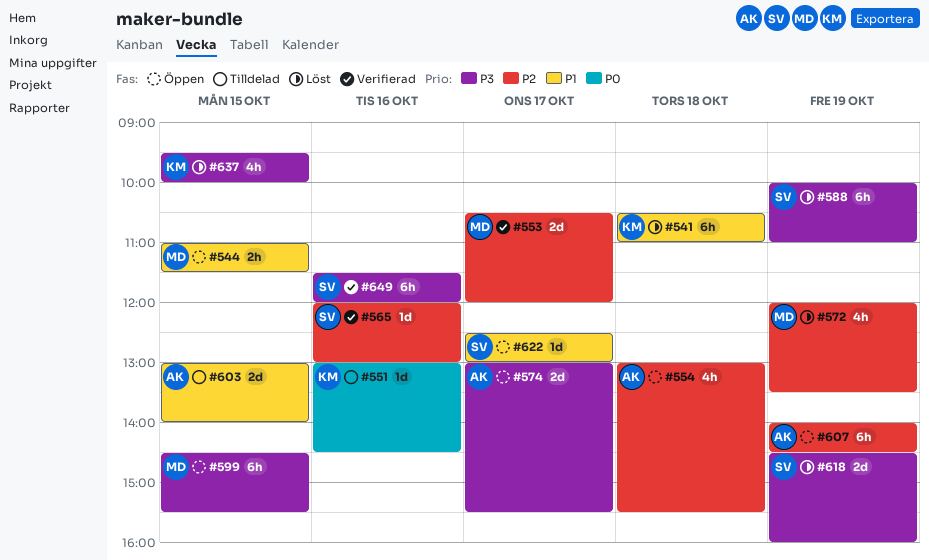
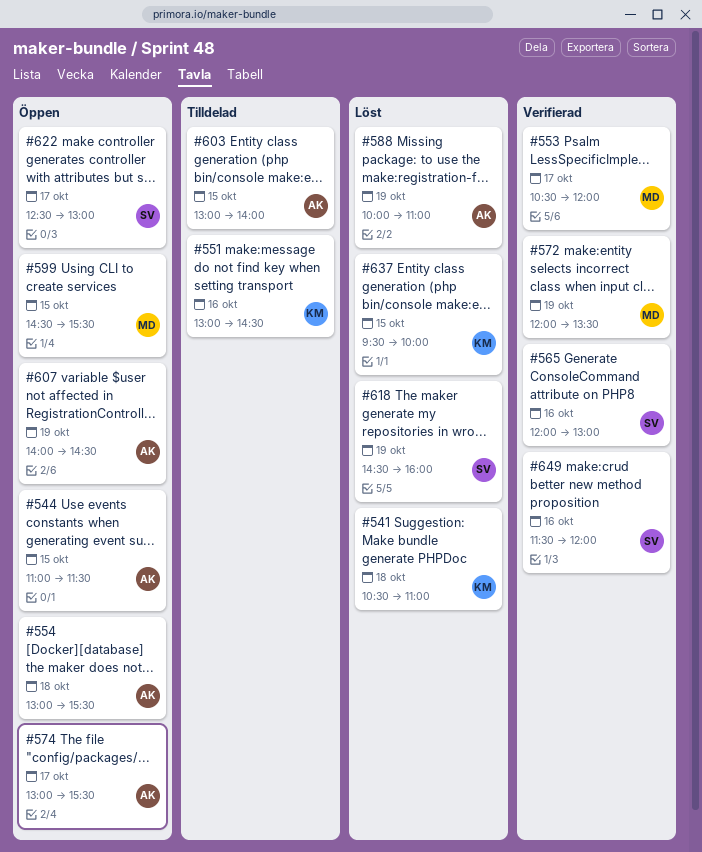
#544, owner: MD -> AK
#572, status: Löst -> Verifierad
#588, owner: SV -> AK

